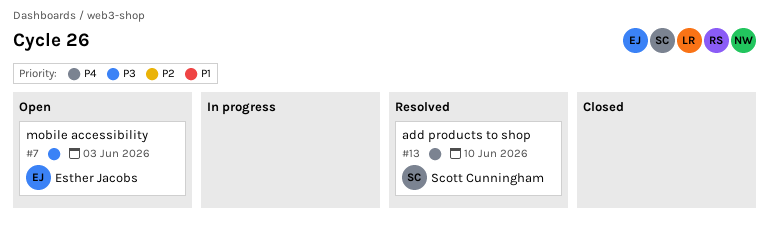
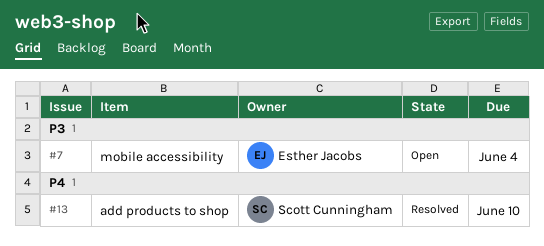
#7, due: Jun 3 -> Jun 4

